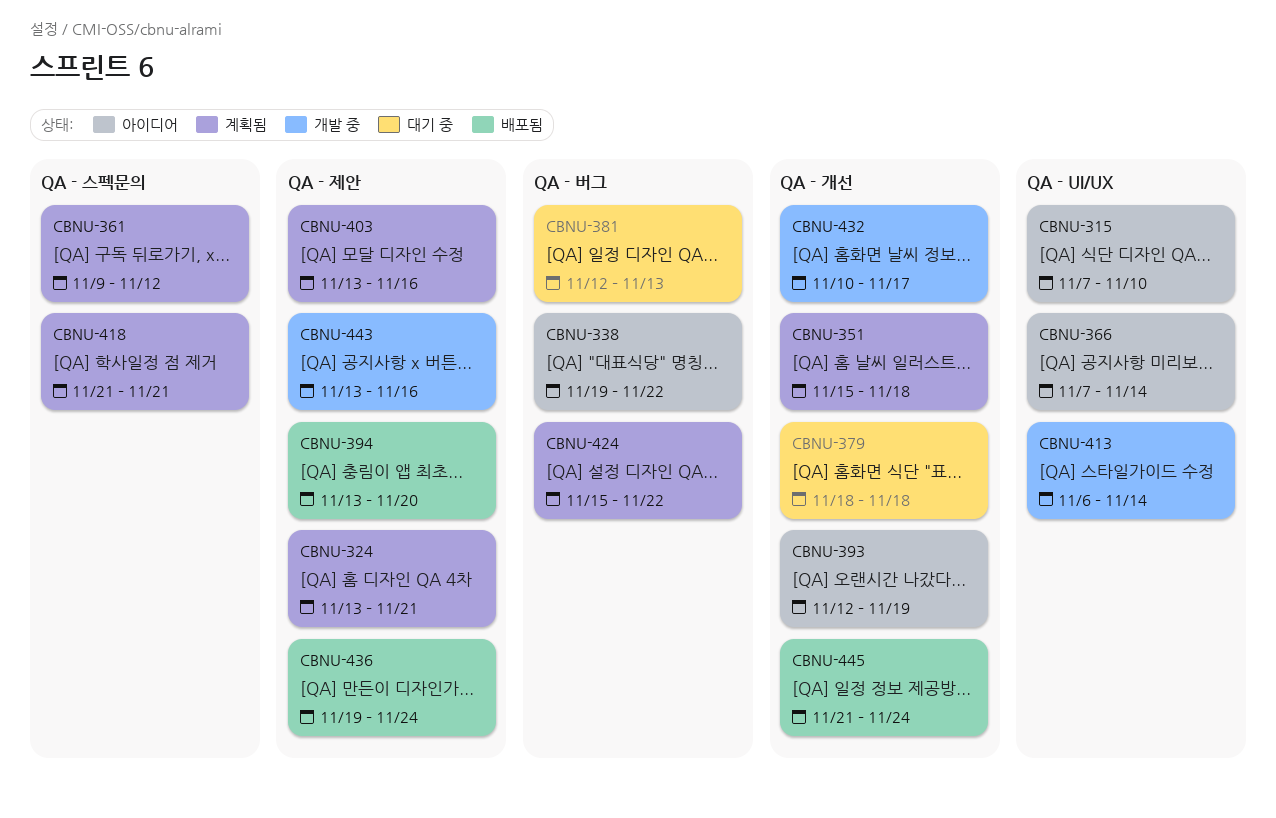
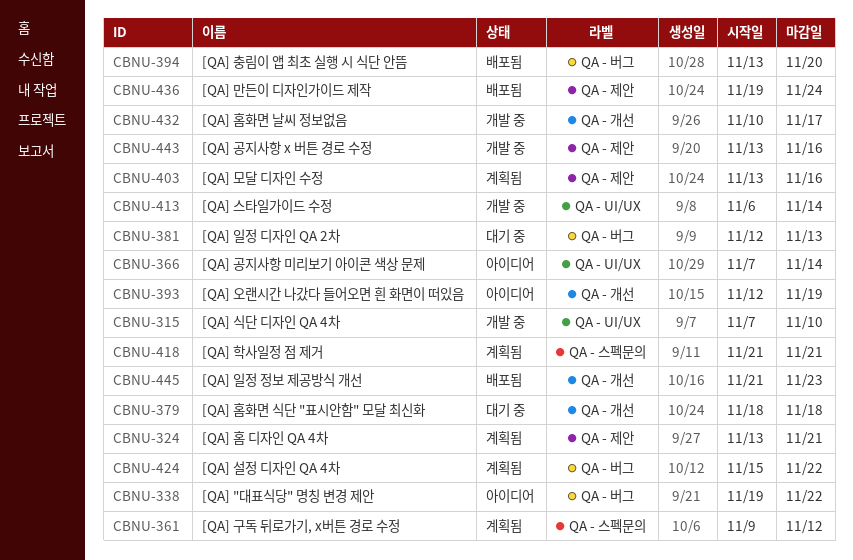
CBNU-315, status: 아이디어 -> 개발 중
CBNU-351: present -> none
CBNU-394, label: QA - 제안 -> QA - 버그
CBNU-445, due: Nov 24 -> Nov 23

